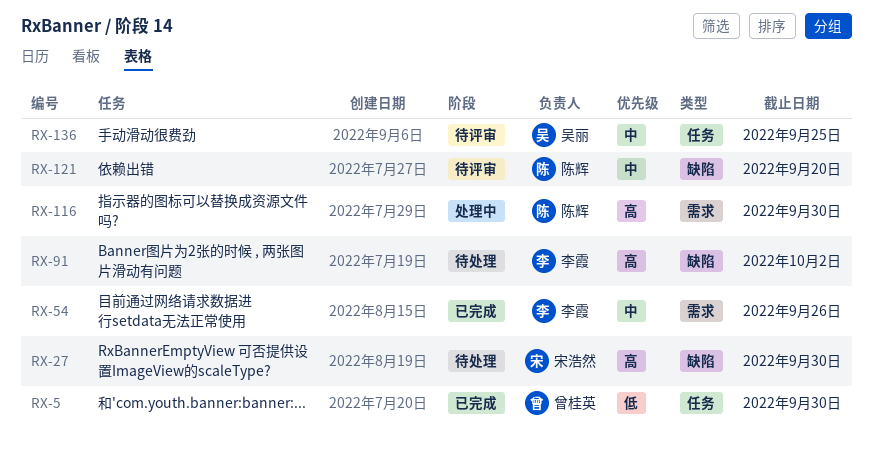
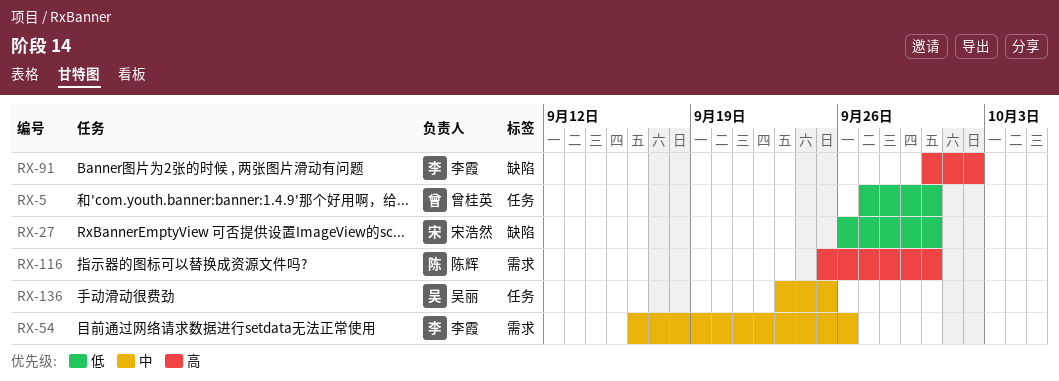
RX-27, priority: 高 -> 低
RX-121: present -> none

